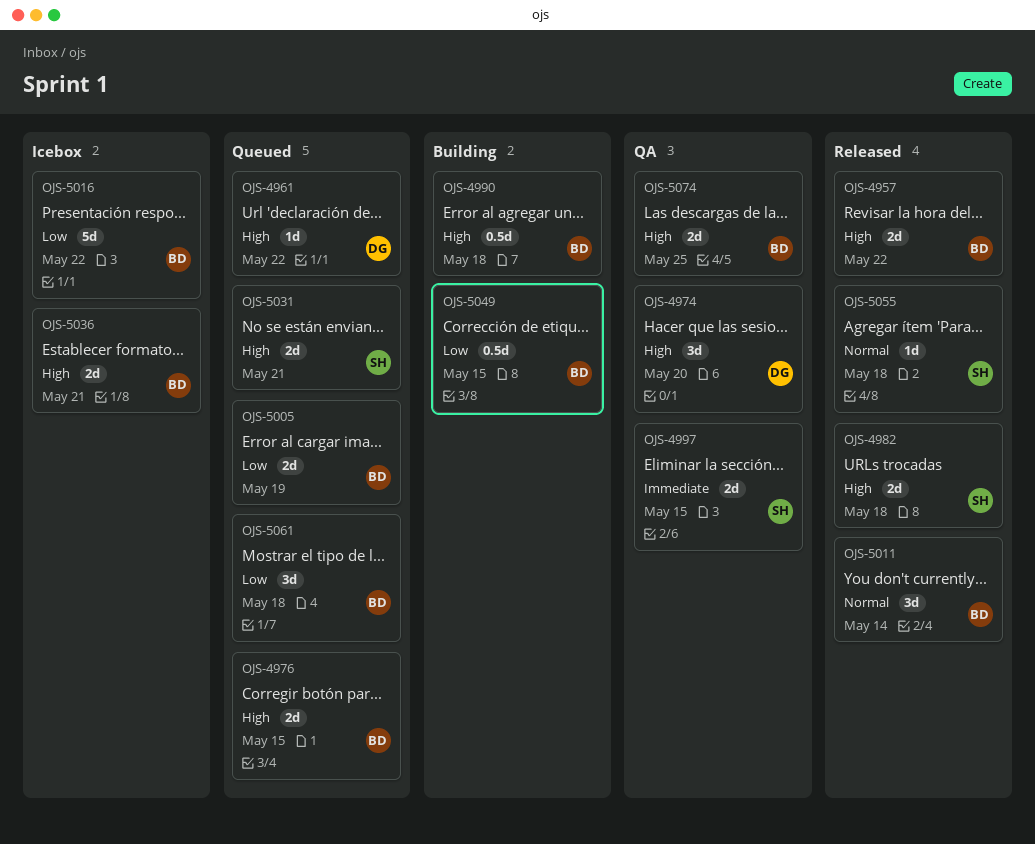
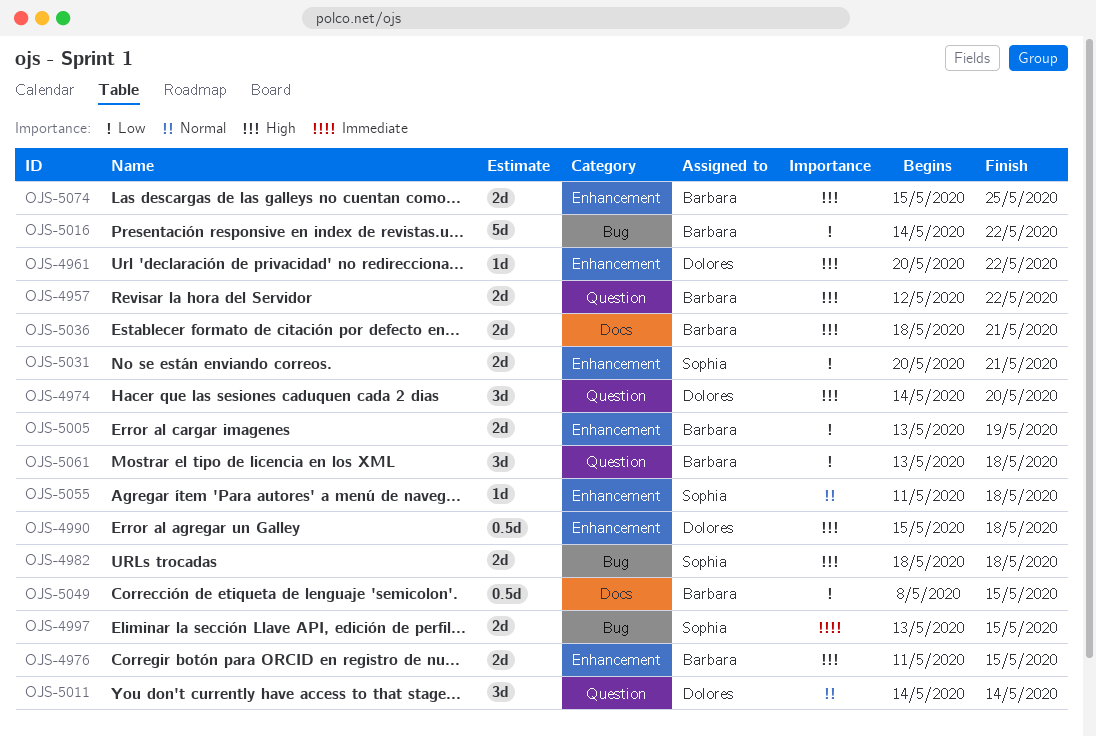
OJS-4990, owner: Barbara -> Dolores
OJS-5011, owner: Barbara -> Dolores
OJS-5031, priority: High -> Low

